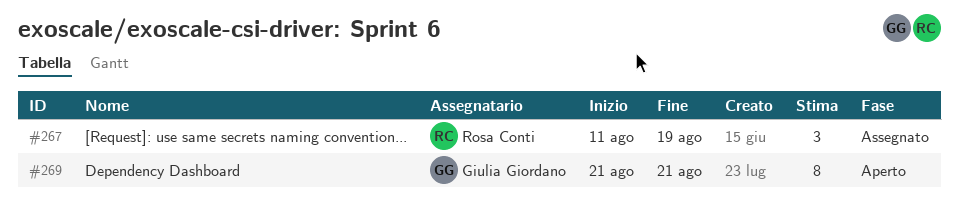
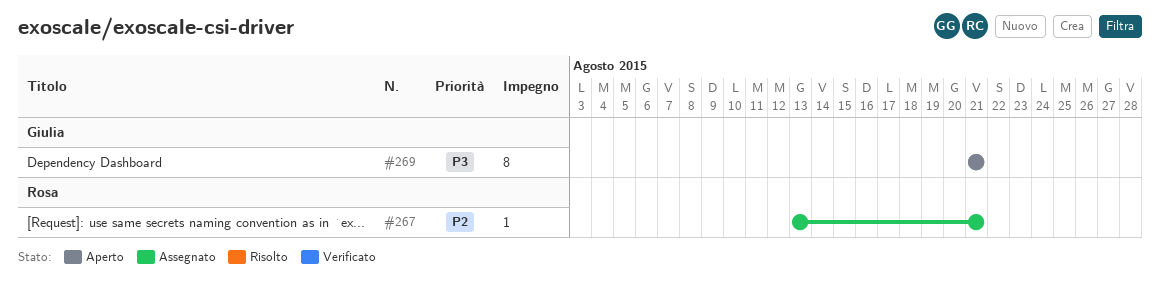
#267, estimate: 3 -> 1
#267, start: Aug 11 -> Aug 13
#267, due: Aug 19 -> Aug 21

